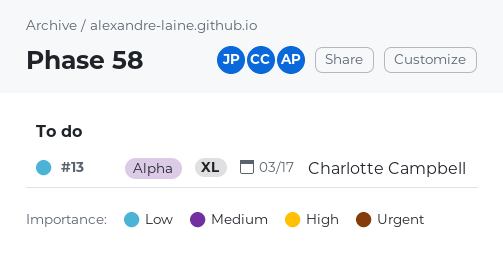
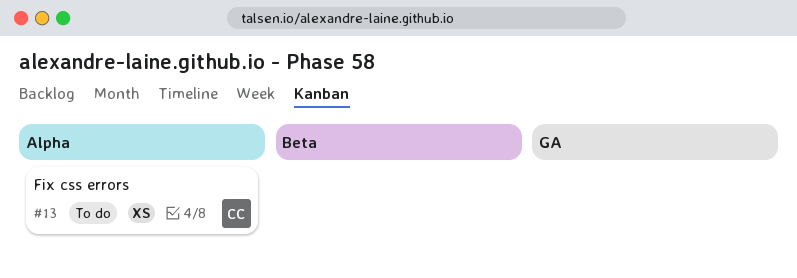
#13, estimate: XL -> XS

